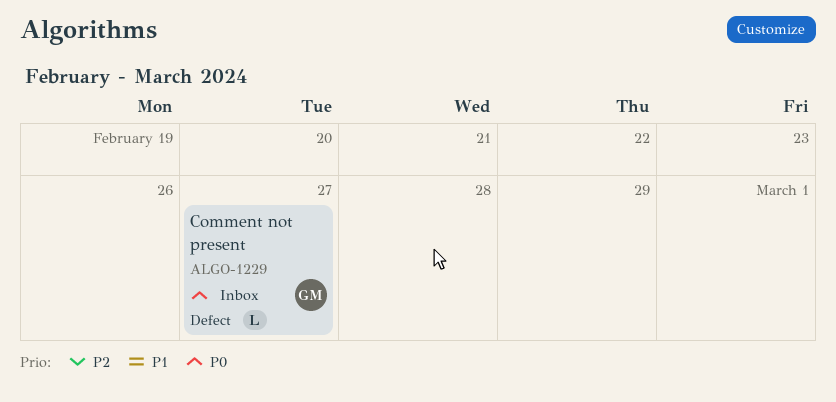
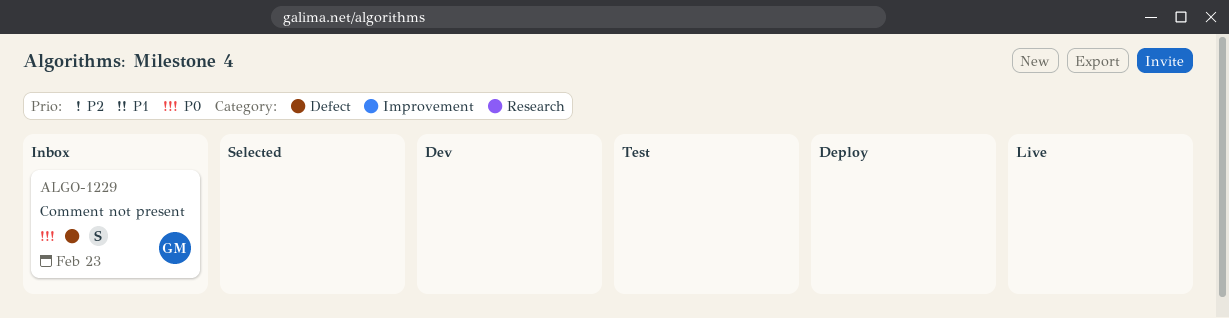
ALGO-1229, estimate: L -> S
ALGO-1229, due: Feb 27 -> Feb 23

